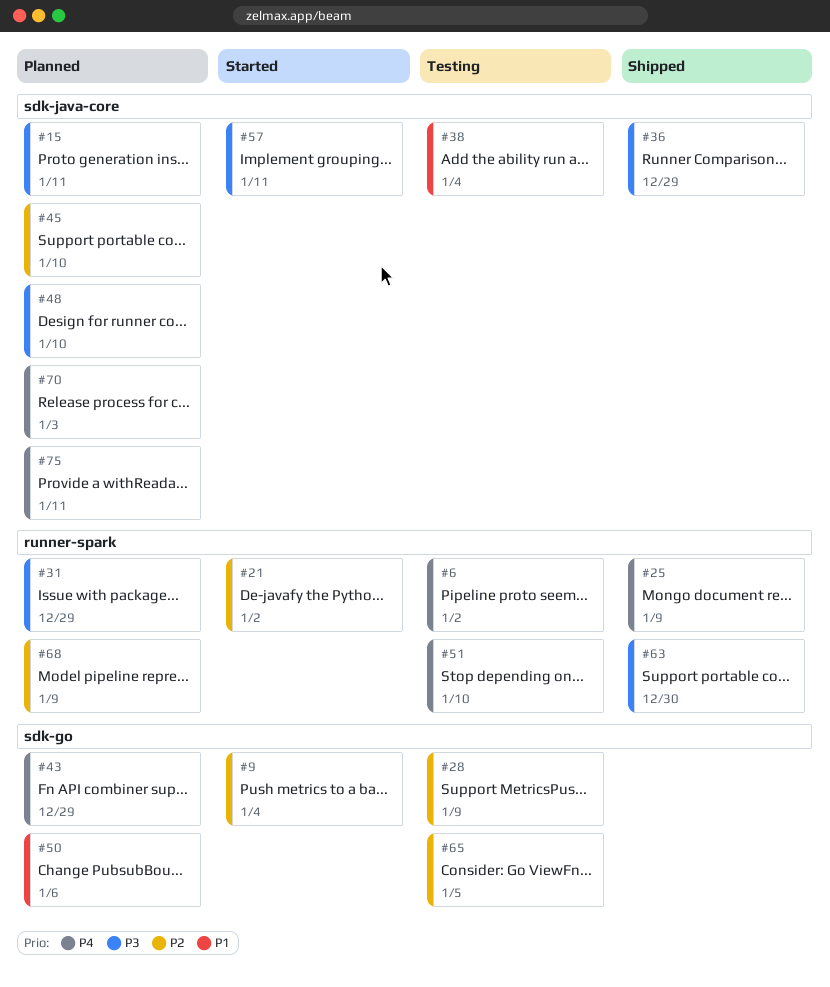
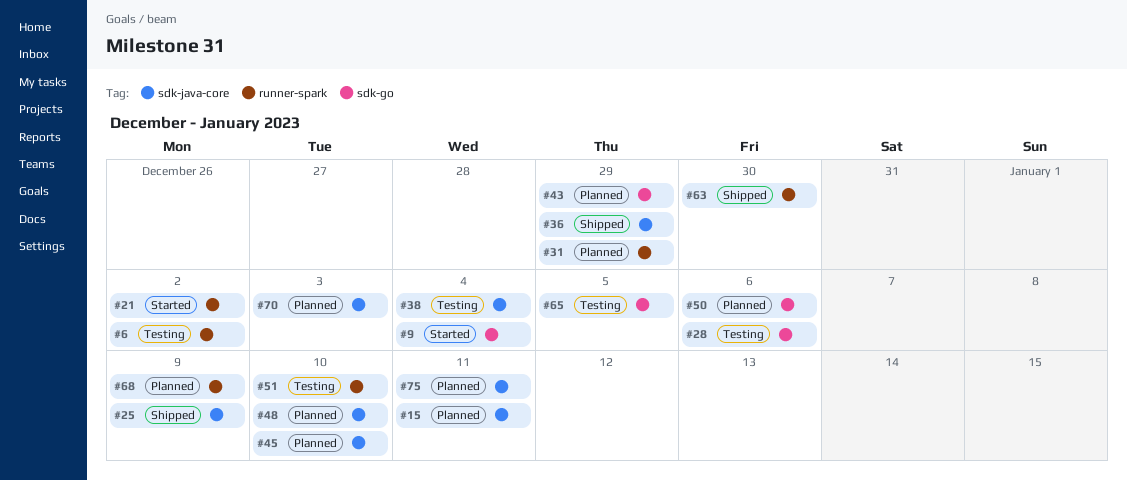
#25, label: runner-spark -> sdk-java-core
#28, due: Jan 9 -> Jan 6
#57: present -> none

